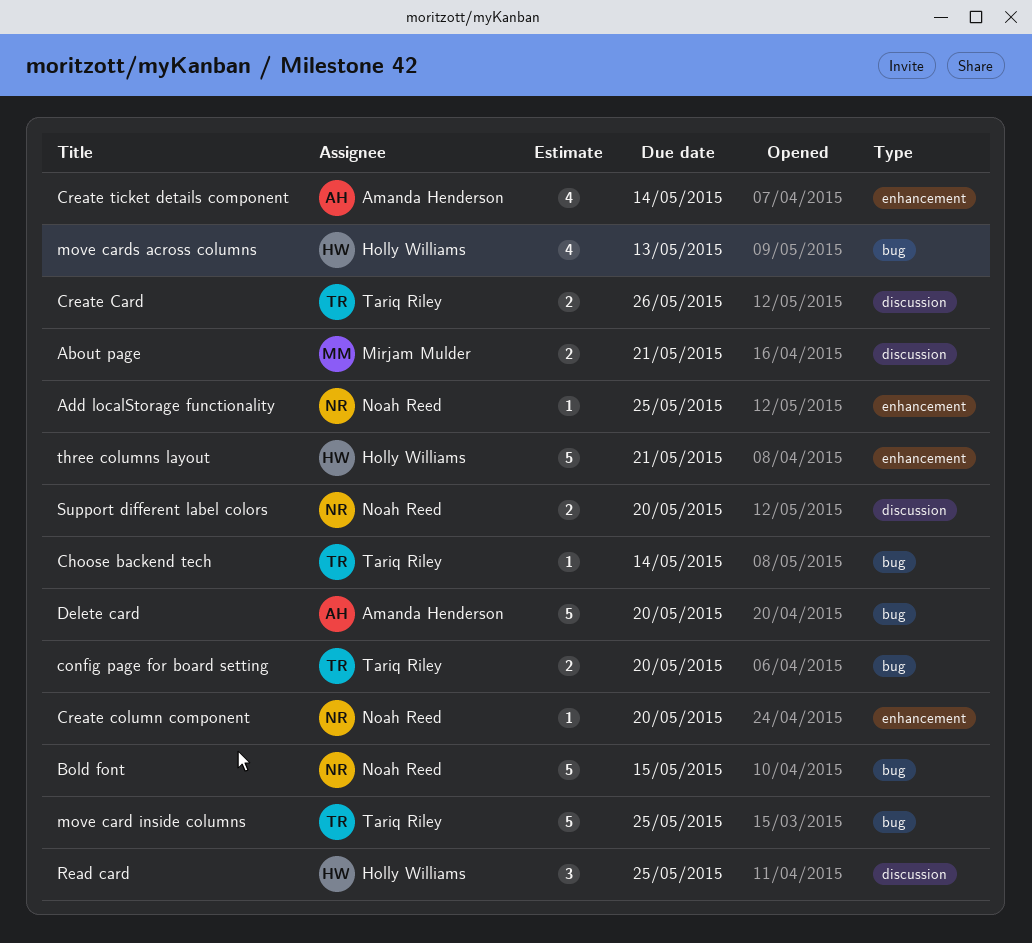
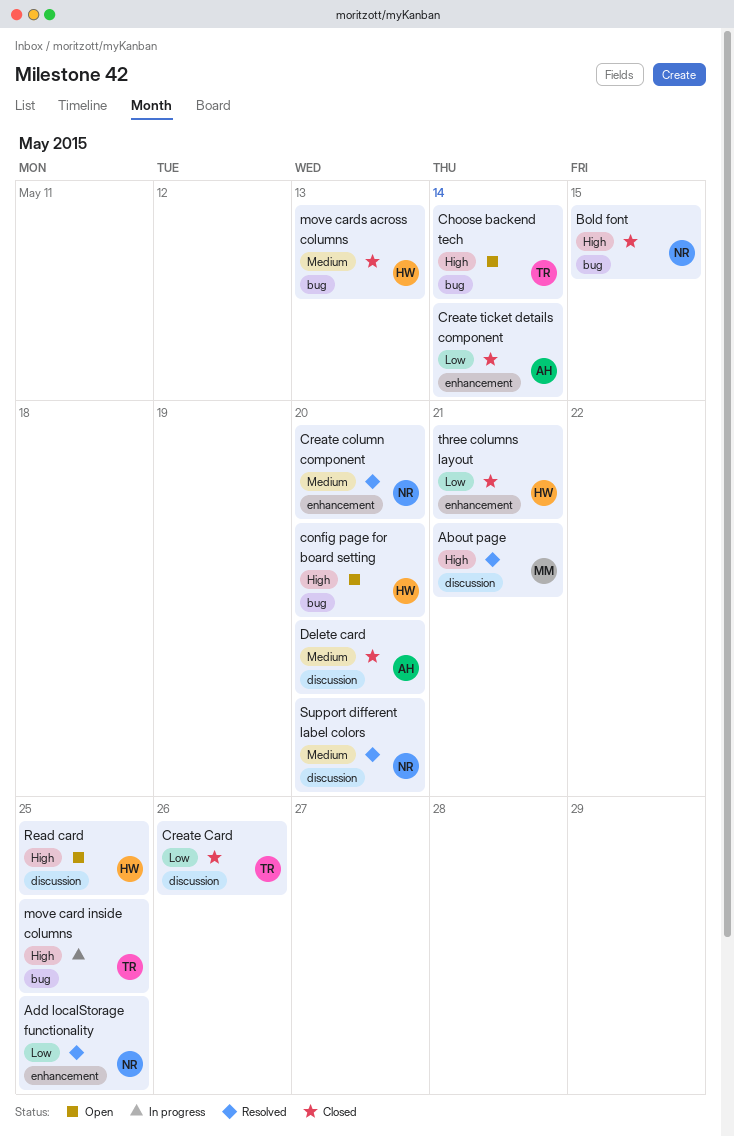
config page for board setting, owner: Tariq Riley -> Holly Williams
Delete card, label: bug -> discussion

